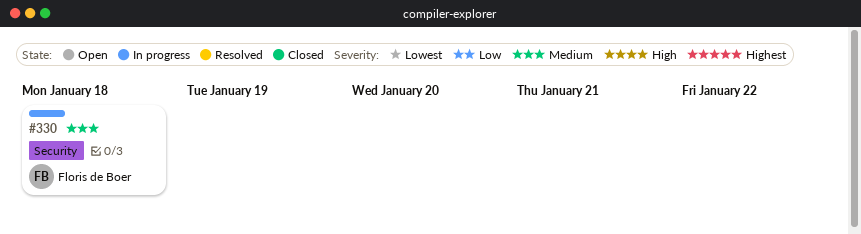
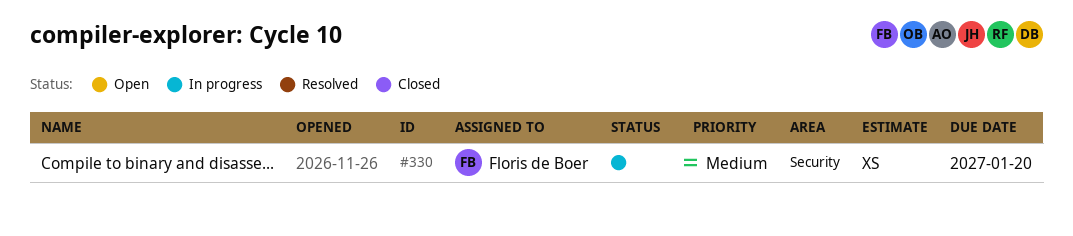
#330, due: Jan 18 -> Jan 20

